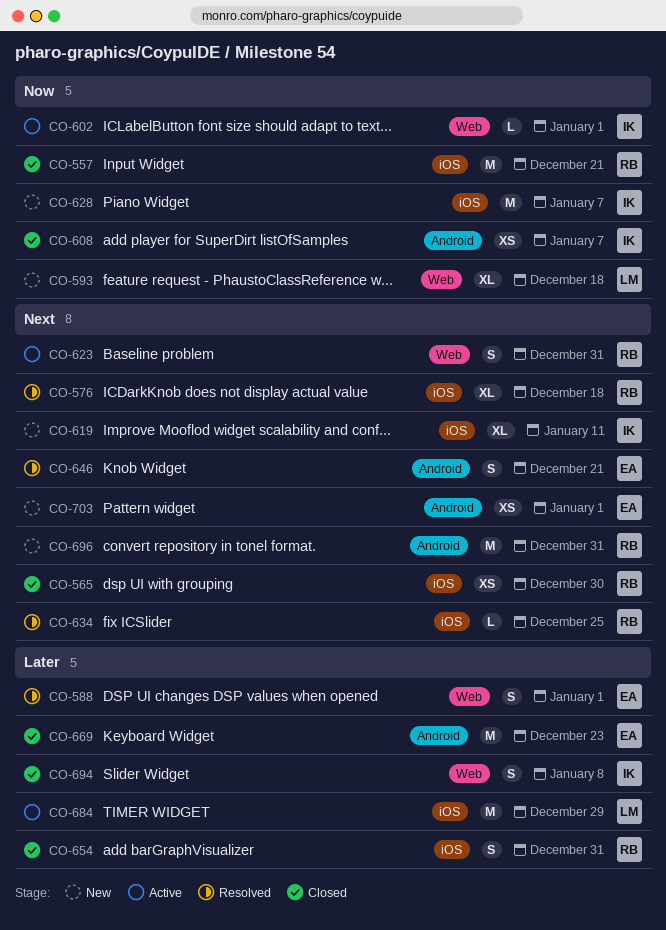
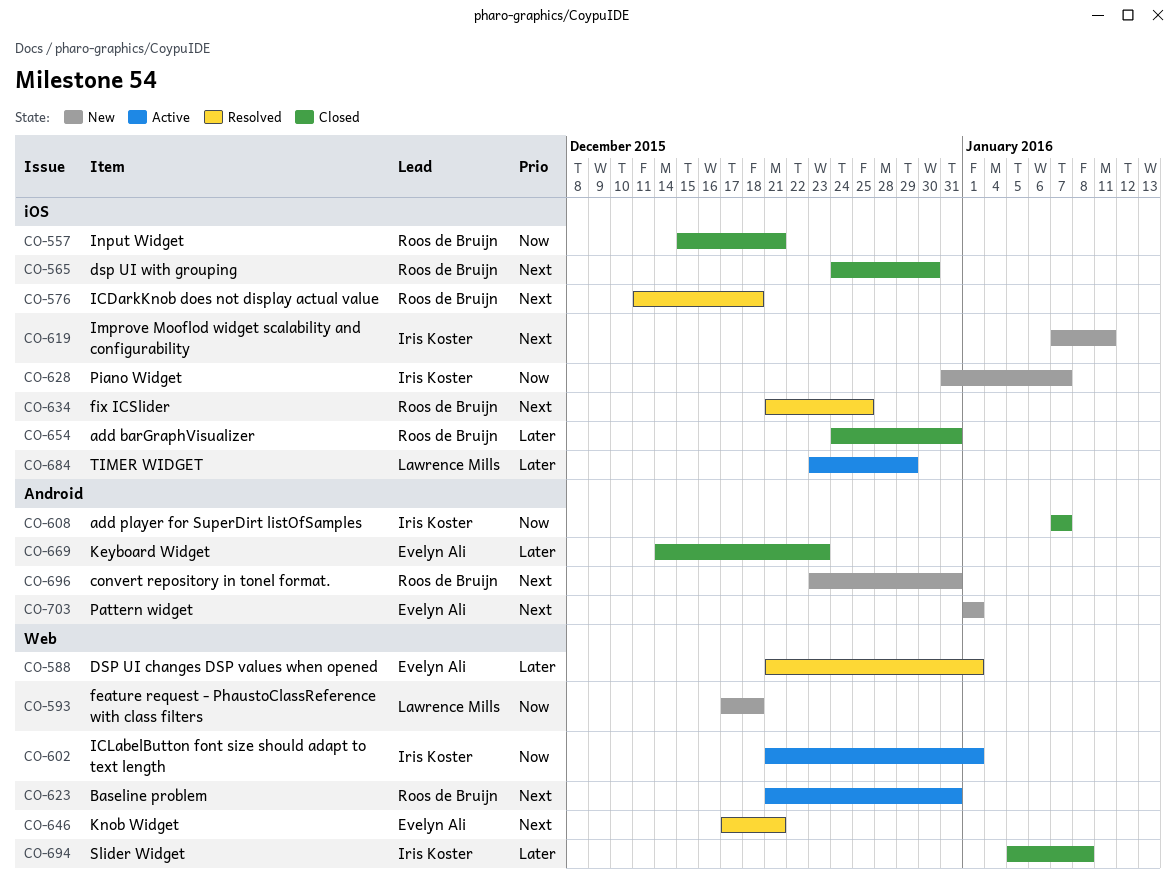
CO-646, label: Android -> Web

